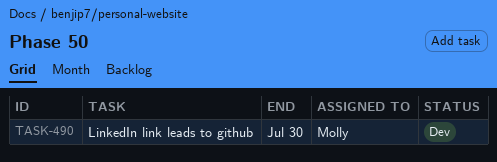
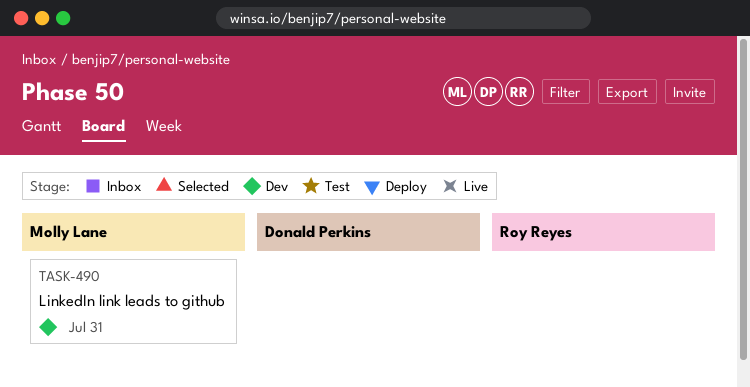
TASK-490, due: Jul 30 -> Jul 31

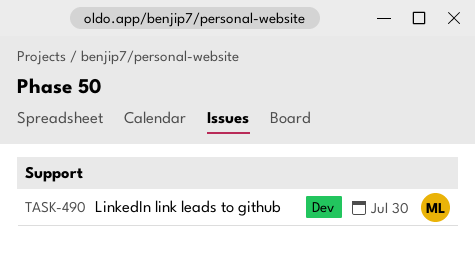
TASK-490, due: Jul 31 -> Jul 30

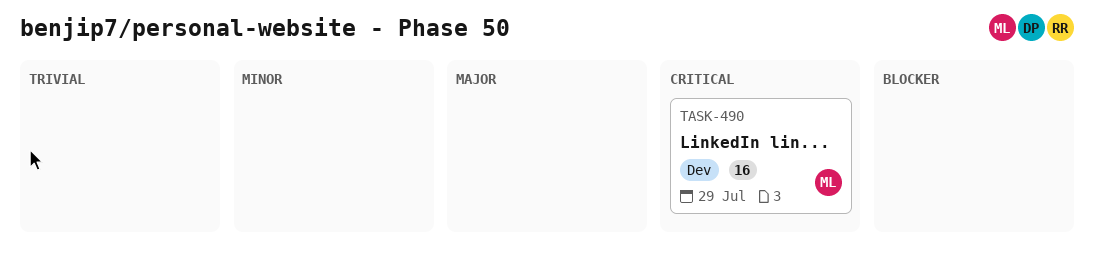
TASK-490, due: Jul 30 -> Jul 29

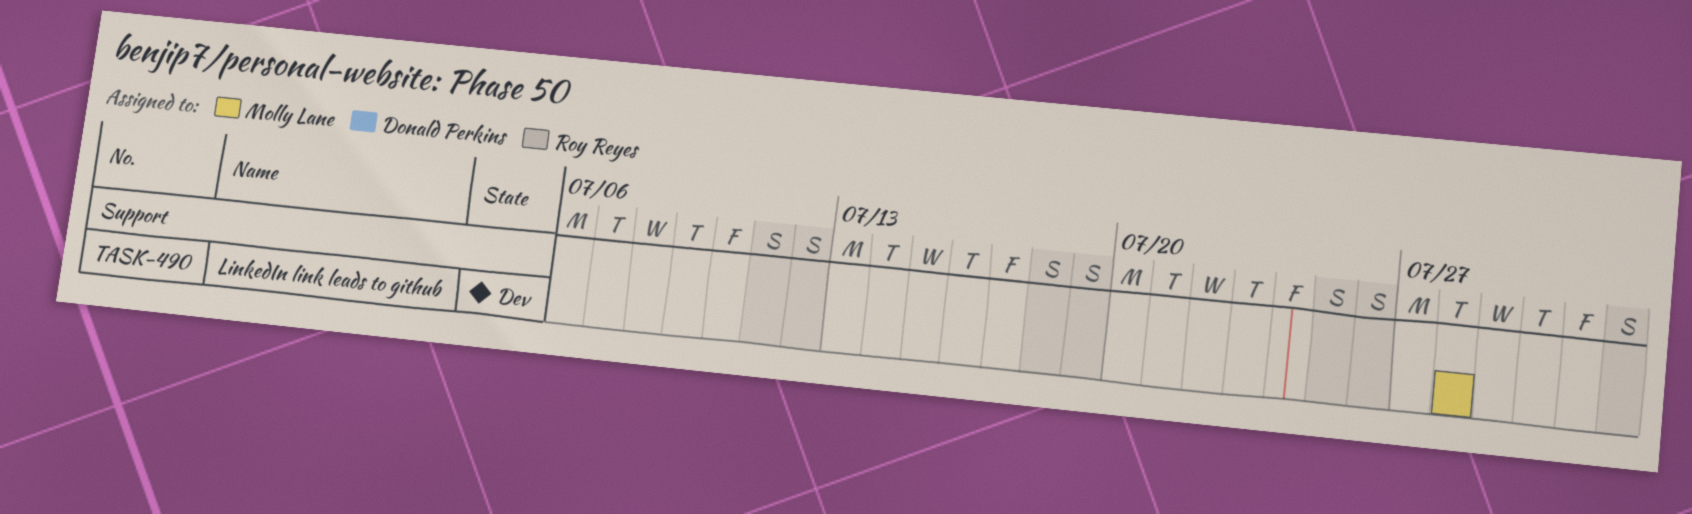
TASK-490, due: Jul 29 -> Jul 28

